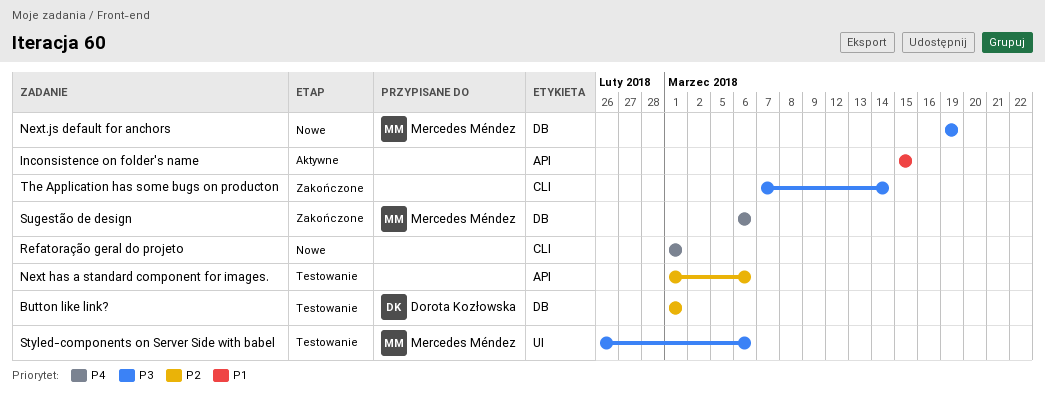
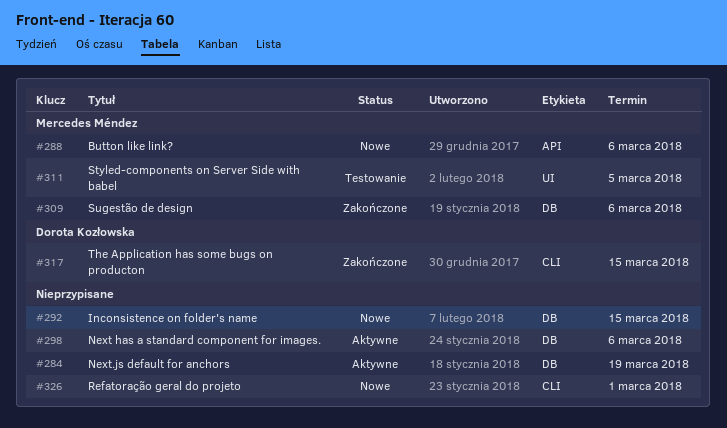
Button like link?, status: Testowanie -> Nowe
Button like link?, owner: Dorota Kozłowska -> Mercedes Méndez
Button like link?, label: DB -> API
Button like link?, due: Mar 1 -> Mar 6
Inconsistence on folder's name, status: Aktywne -> Nowe
Inconsistence on folder's name, label: API -> DB
Next has a standard component for images., status: Testowanie -> Aktywne
Next has a standard component for images., label: API -> DB
Next.js default for anchors, status: Nowe -> Aktywne
Next.js default for anchors, owner: Mercedes Méndez -> none
Styled-components on Server Side with babel, due: Mar 6 -> Mar 5
The Application has some bugs on producton, owner: none -> Dorota Kozłowska
The Application has some bugs on producton, due: Mar 14 -> Mar 15

